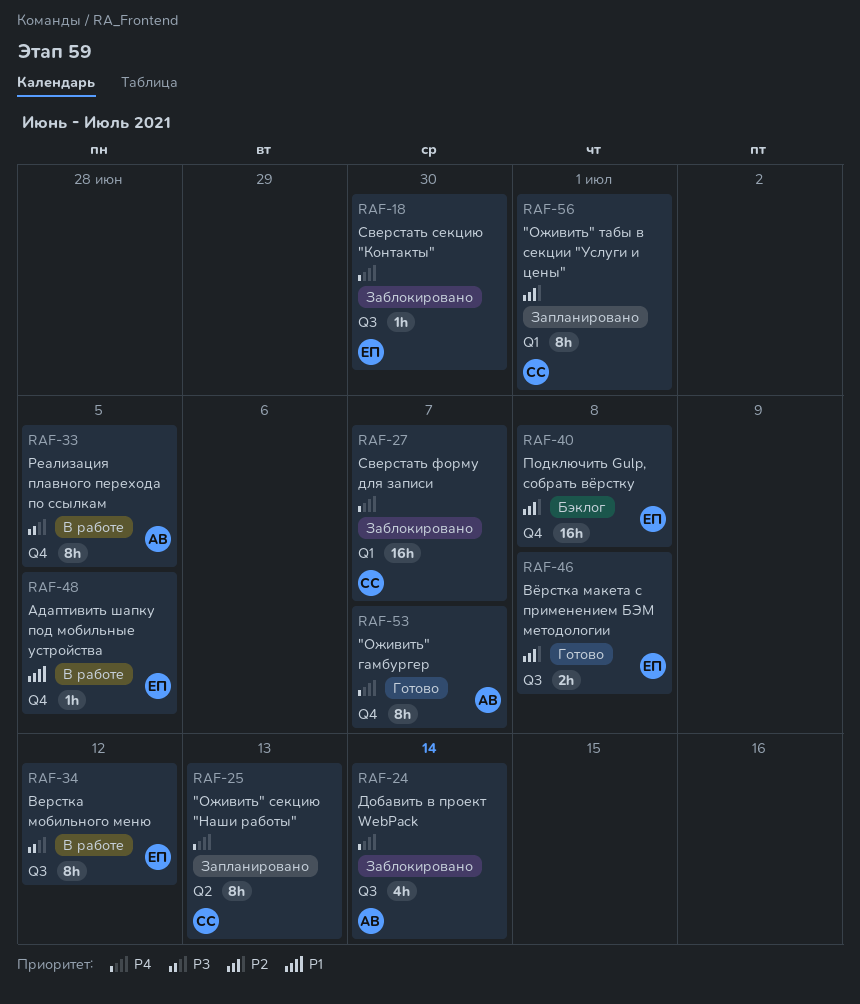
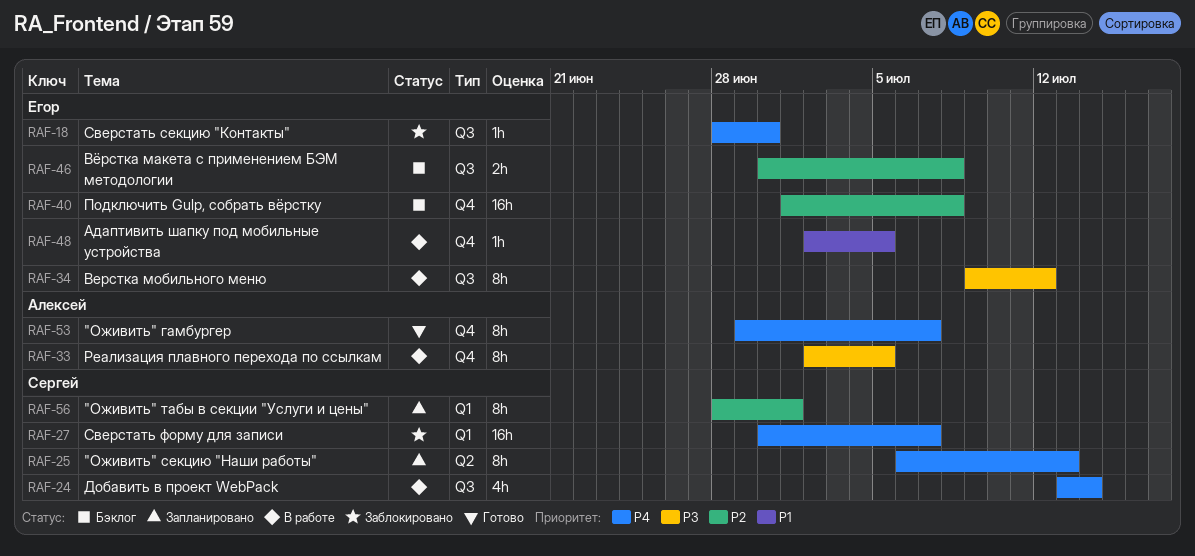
RAF-24, status: Заблокировано -> В работе
RAF-24, owner: Алексей -> Сергей
RAF-46, status: Готово -> Бэклог

